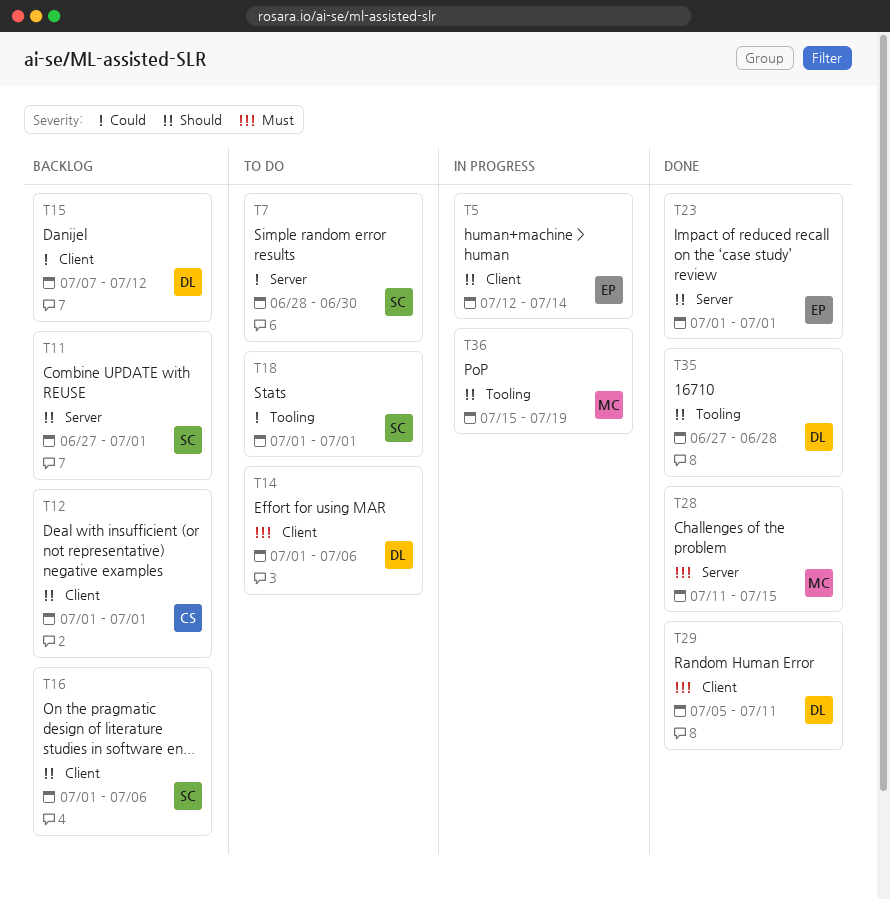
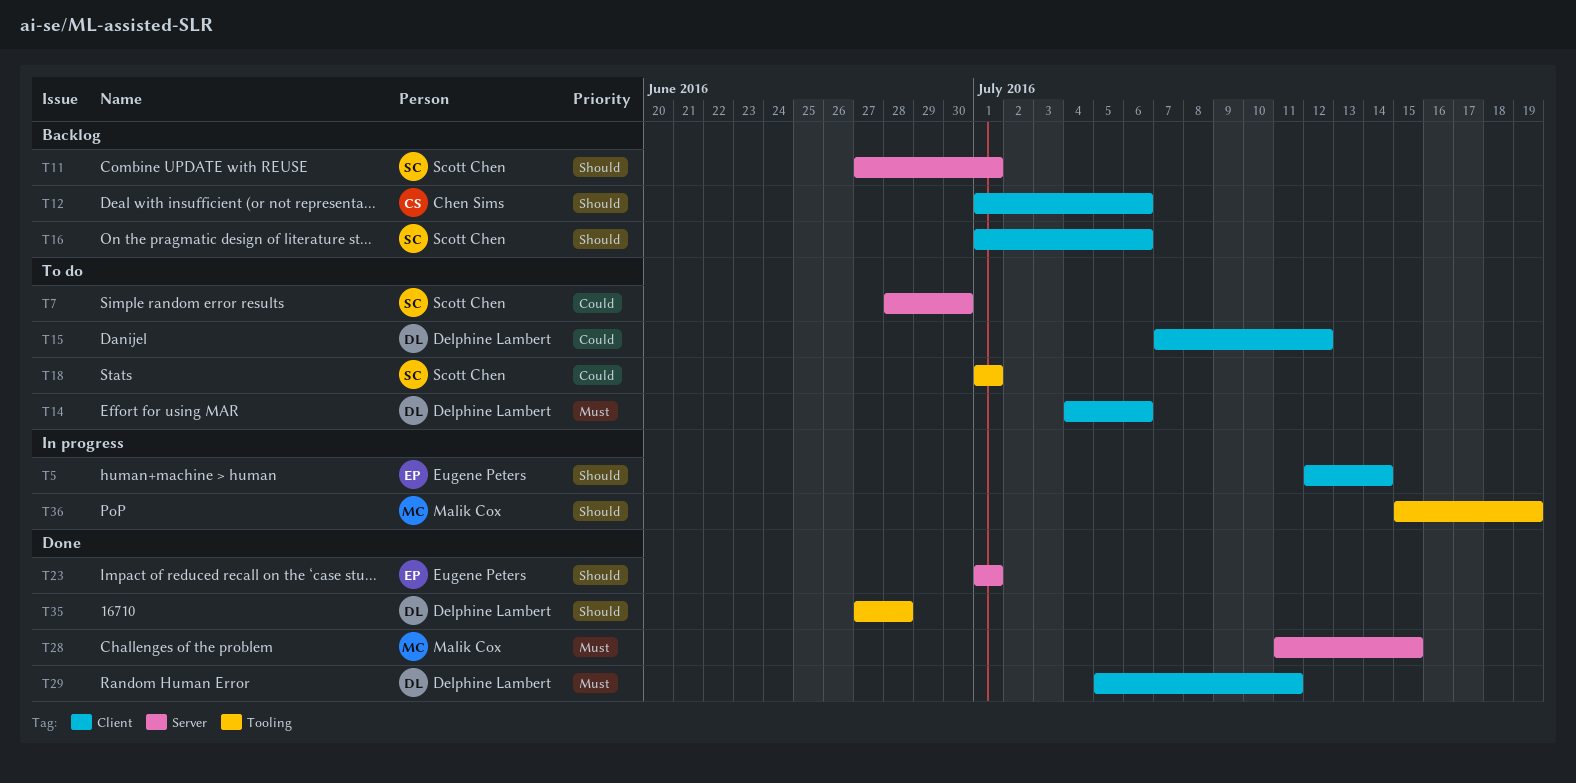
T12, due: Jul 1 -> Jul 6
T14, start: Jul 1 -> Jul 4
T15, status: Backlog -> To do

